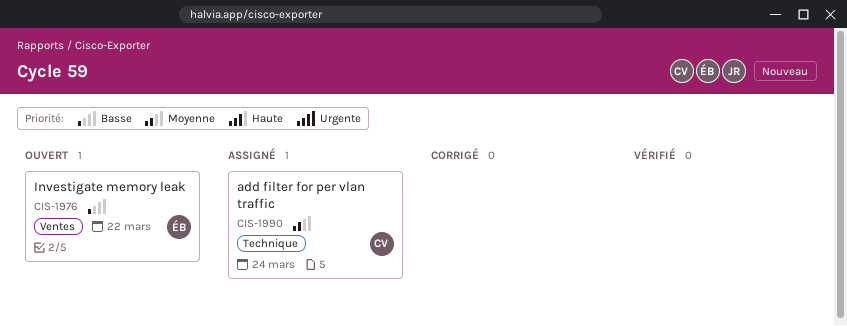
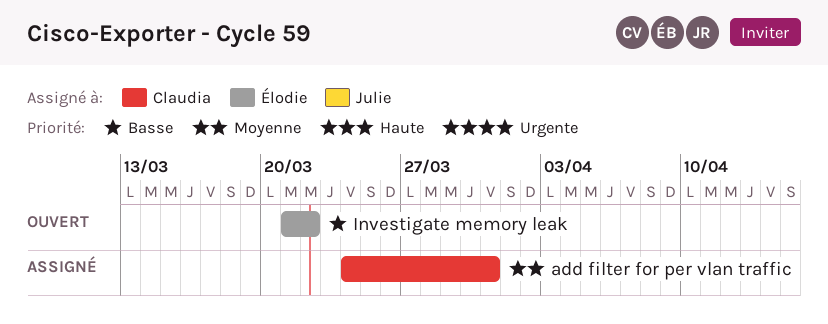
add filter for per vlan traffic, due: Mar 24 -> Mar 31

